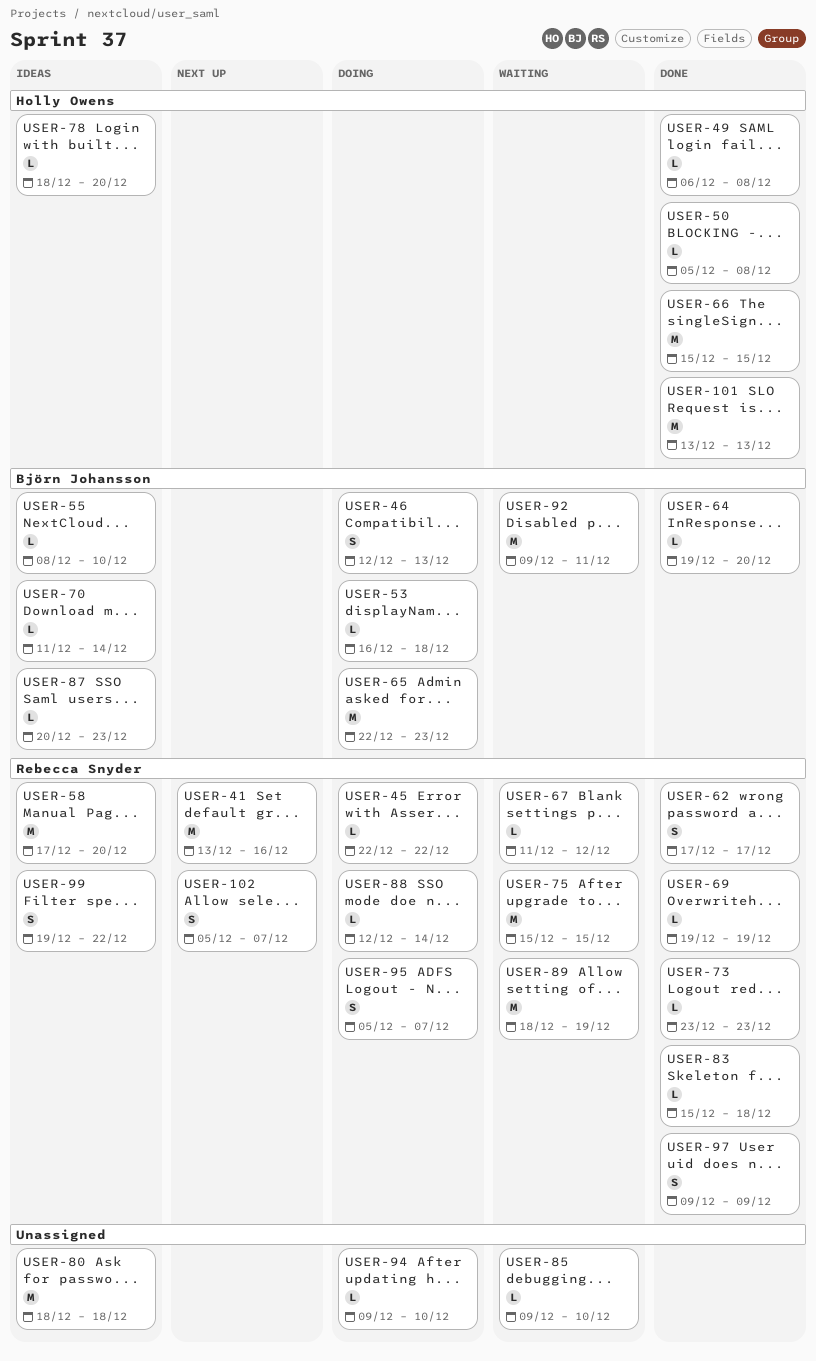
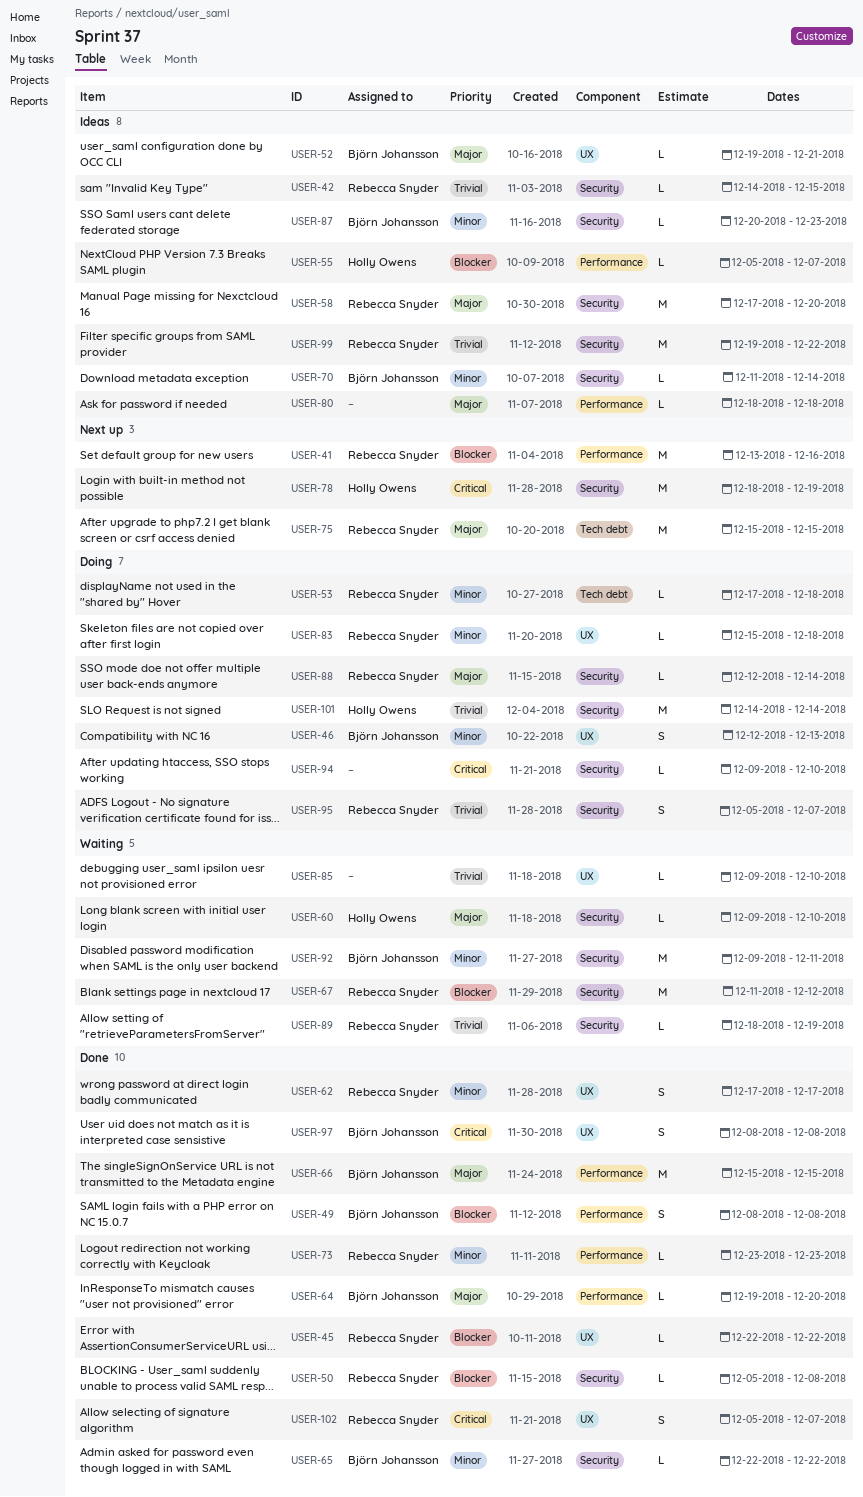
USER-42: none -> present
USER-45, status: Doing -> Done
USER-49, owner: Holly Owens -> Björn Johansson
USER-49, estimate: L -> S
USER-49, start: Dec 6 -> Dec 8
USER-50, owner: Holly Owens -> Rebecca Snyder
USER-52: none -> present
USER-53, owner: Björn Johansson -> Rebecca Snyder
USER-53, start: Dec 16 -> Dec 17
USER-55, owner: Björn Johansson -> Holly Owens
USER-55, start: Dec 8 -> Dec 5
USER-55, due: Dec 10 -> Dec 7
USER-60: none -> present
USER-65, status: Doing -> Done
USER-65, estimate: M -> L
USER-65, due: Dec 23 -> Dec 22
USER-66, owner: Holly Owens -> Björn Johansson
USER-67, estimate: L -> M
USER-69: present -> none
USER-75, status: Waiting -> Next up
USER-78, status: Ideas -> Next up
USER-78, estimate: L -> M
USER-78, due: Dec 20 -> Dec 19
USER-80, estimate: M -> L
USER-83, status: Done -> Doing
USER-89, estimate: M -> L
USER-97, owner: Rebecca Snyder -> Björn Johansson
USER-97, start: Dec 9 -> Dec 8
USER-97, due: Dec 9 -> Dec 8
USER-99, estimate: S -> M
USER-101, status: Done -> Doing
USER-101, start: Dec 13 -> Dec 14
USER-101, due: Dec 13 -> Dec 14
USER-102, status: Next up -> Done

